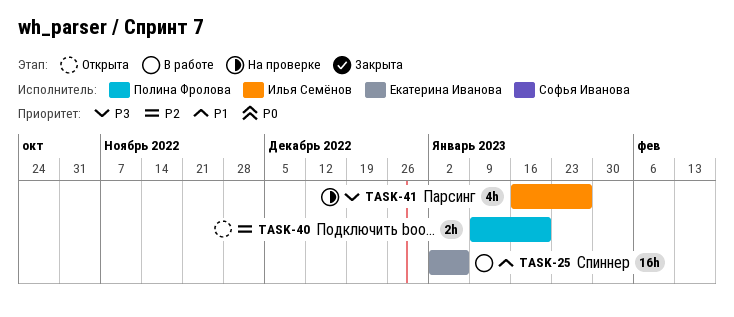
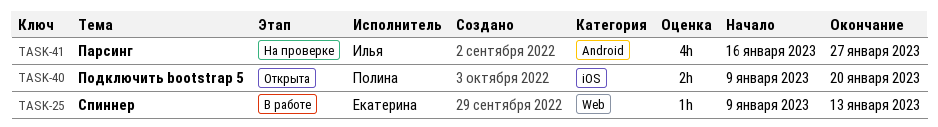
TASK-25, estimate: 16h -> 1h
TASK-25, start: Jan 2 -> Jan 9
TASK-25, due: Jan 6 -> Jan 13

